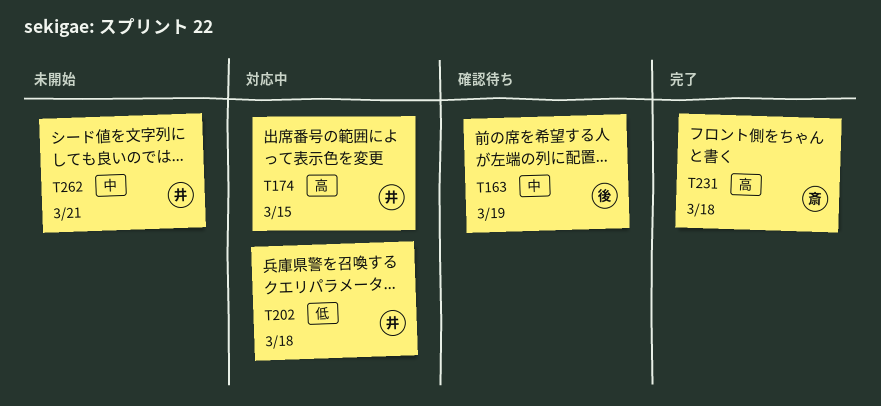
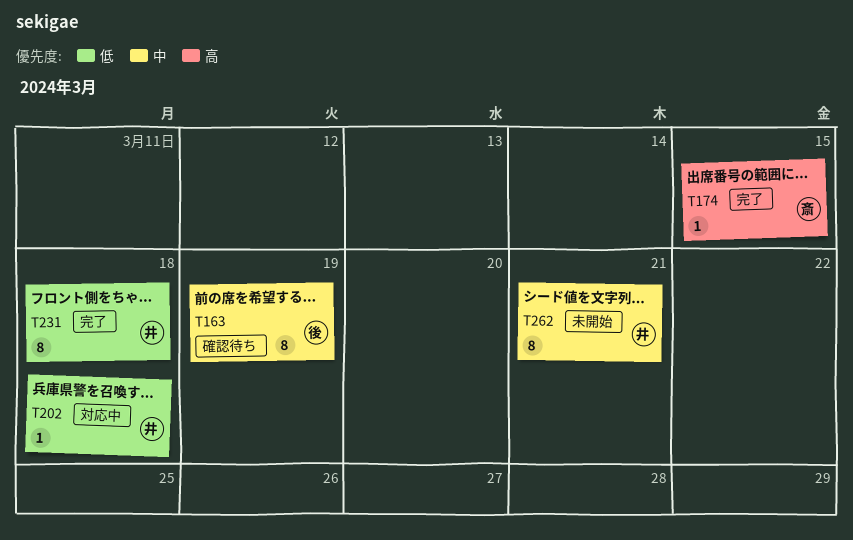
T174, status: 対応中 -> 完了
T174, owner: 井 -> 斎
T231, owner: 斎 -> 井
T231, priority: 高 -> 低

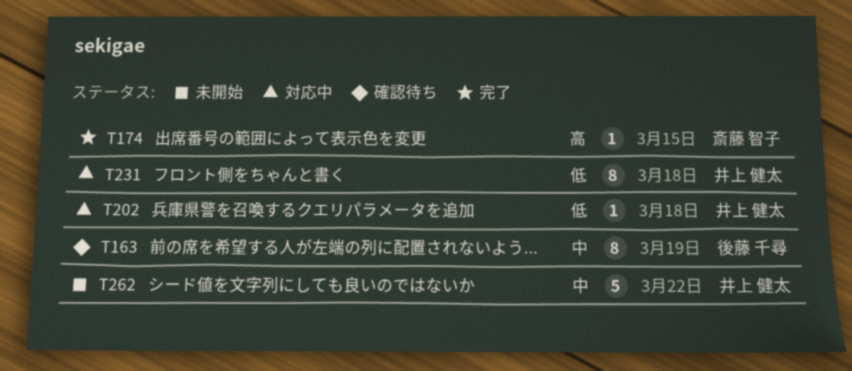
T231, status: 完了 -> 対応中
T262, estimate: 8 -> 5
T262, due: Mar 21 -> Mar 22

